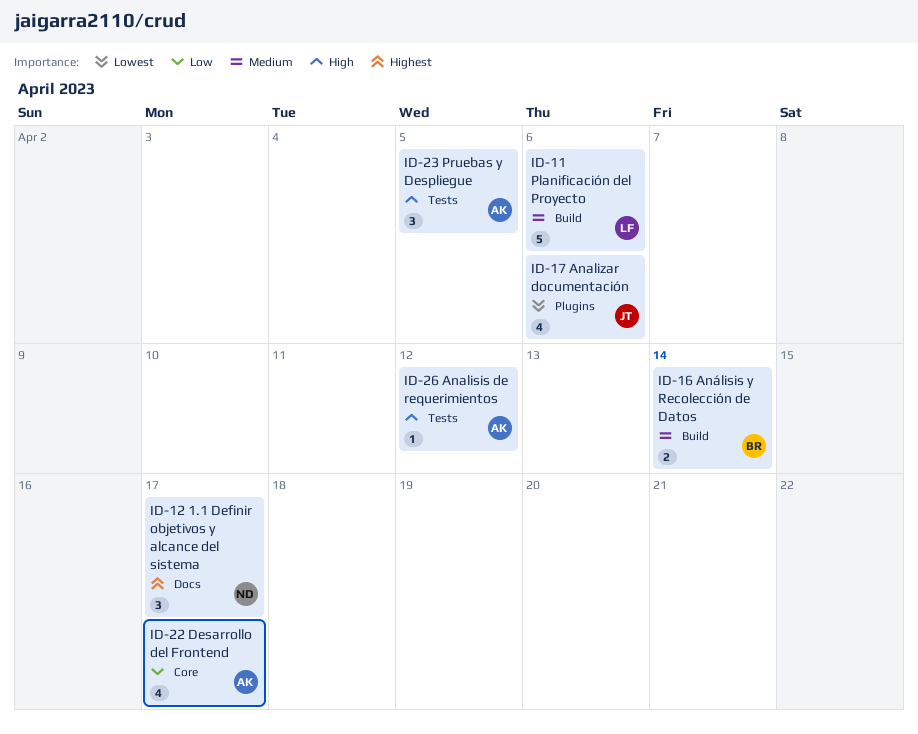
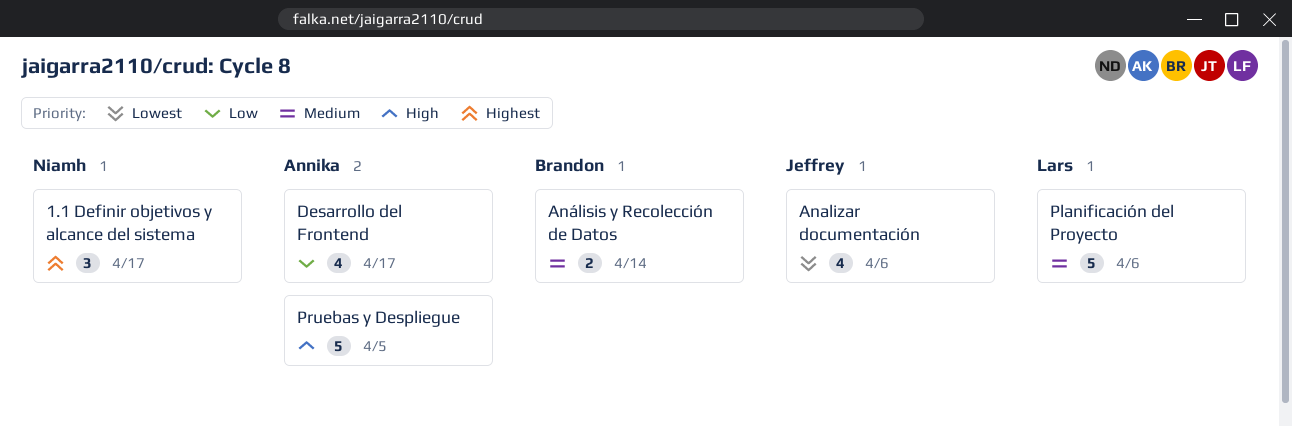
Analisis de requerimientos: present -> none
Pruebas y Despliegue, estimate: 3 -> 5

